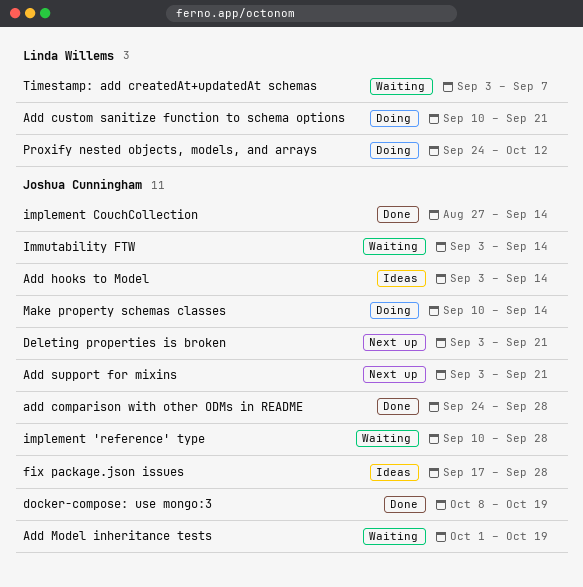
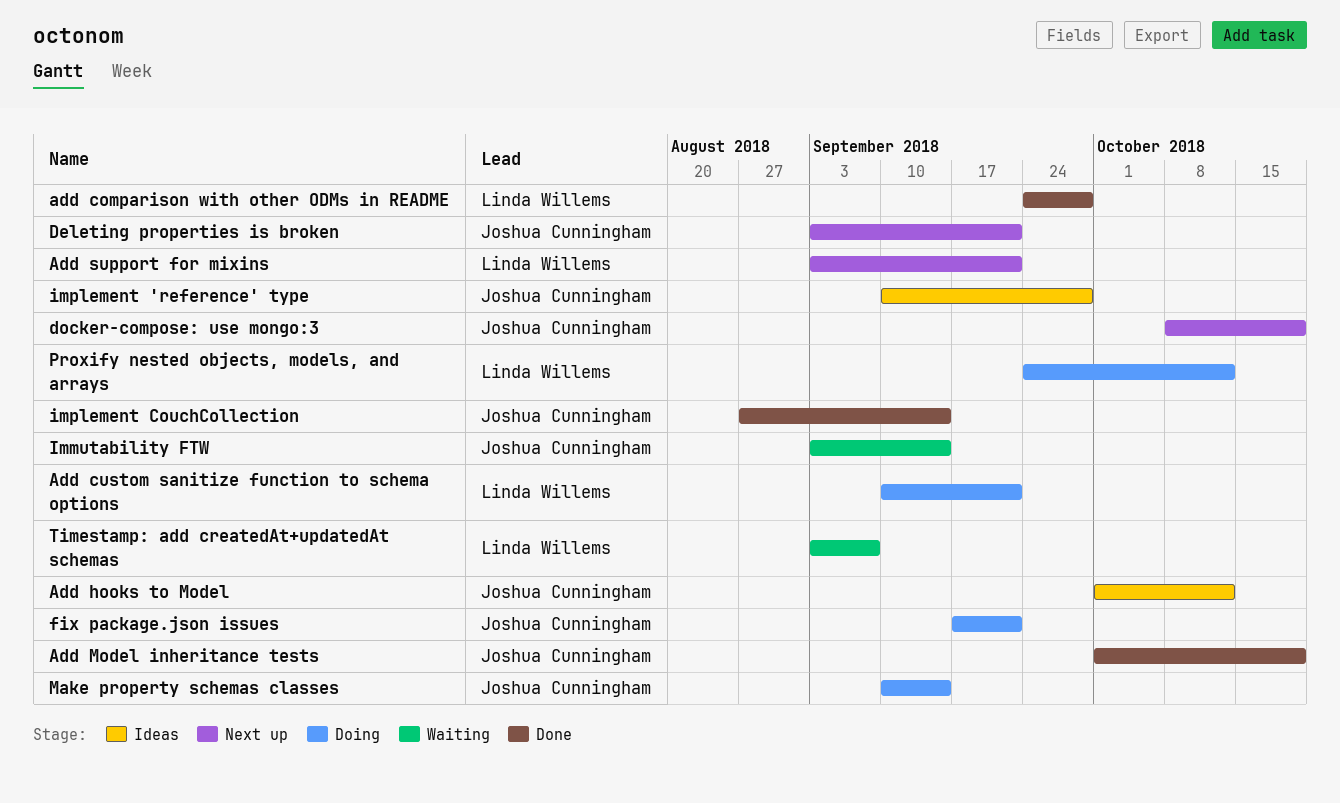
add comparison with other ODMs in README, owner: Joshua Cunningham -> Linda Willems
Add hooks to Model, start: Sep 3 -> Oct 1
Add hooks to Model, due: Sep 14 -> Oct 12
Add Model inheritance tests, status: Waiting -> Done
Add support for mixins, owner: Joshua Cunningham -> Linda Willems
docker-compose: use mongo:3, status: Done -> Next up
fix package.json issues, status: Ideas -> Doing
fix package.json issues, due: Sep 28 -> Sep 21
implement 'reference' type, status: Waiting -> Ideas

